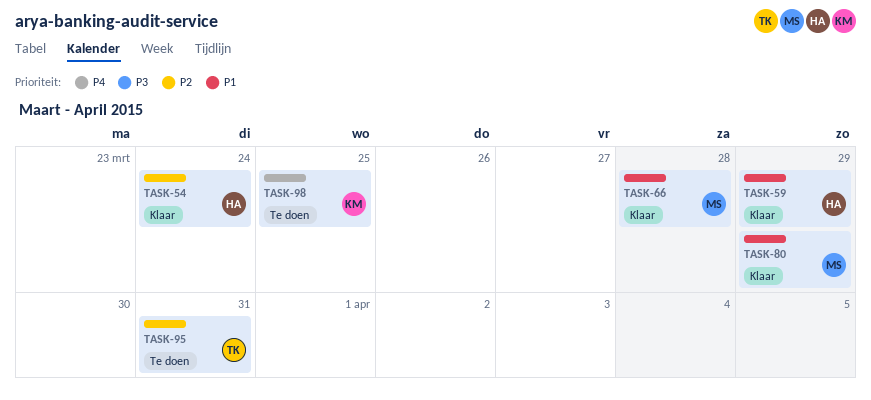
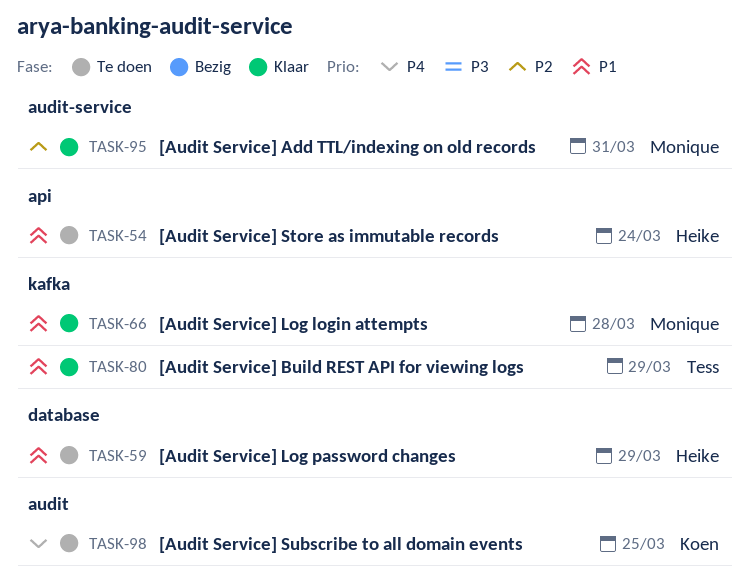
TASK-54, status: Klaar -> Te doen
TASK-54, priority: P2 -> P1
TASK-59, status: Klaar -> Te doen
TASK-80, owner: Monique -> Tess
TASK-95, status: Te doen -> Klaar
TASK-95, owner: Tess -> Monique

